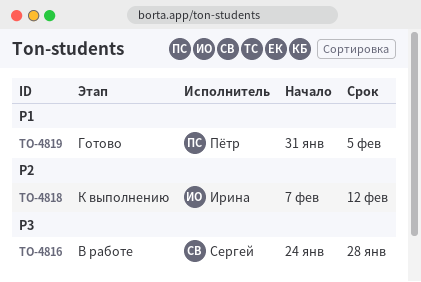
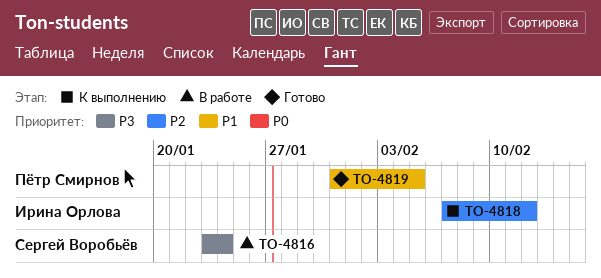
TO-4816, start: Jan 24 -> Jan 23
TO-4816, due: Jan 28 -> Jan 24

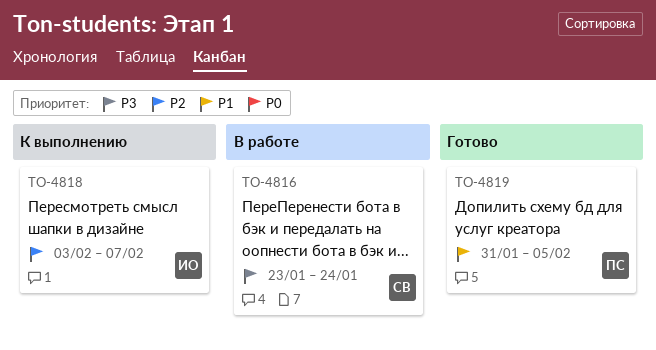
TO-4818, start: Feb 7 -> Feb 3
TO-4818, due: Feb 12 -> Feb 7

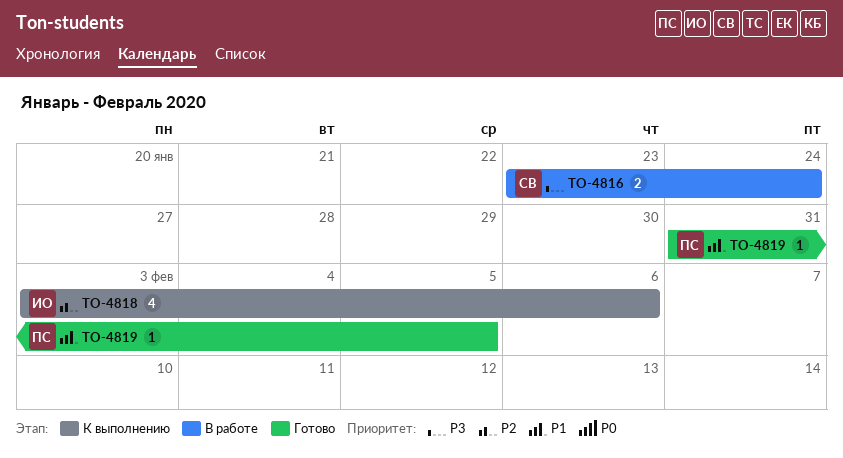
TO-4818, due: Feb 7 -> Feb 6

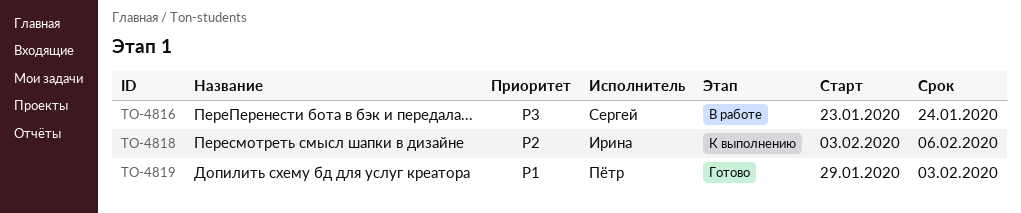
TO-4819, start: Jan 31 -> Jan 29
TO-4819, due: Feb 5 -> Feb 3

